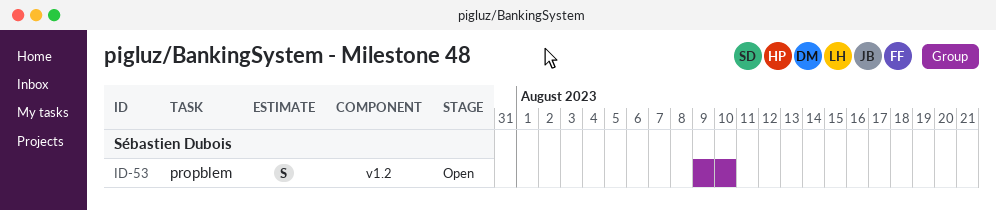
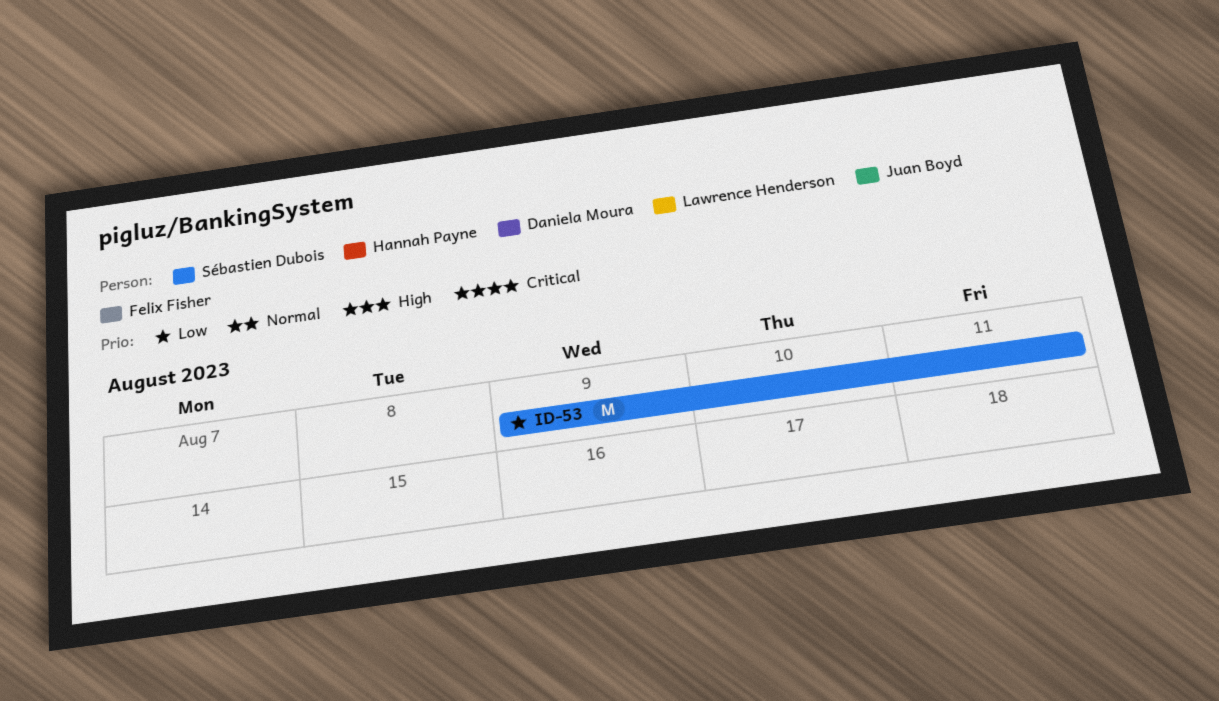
ID-53, estimate: S -> M
ID-53, due: Aug 10 -> Aug 11

